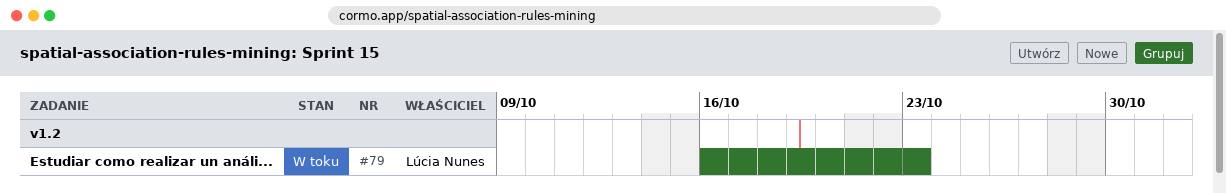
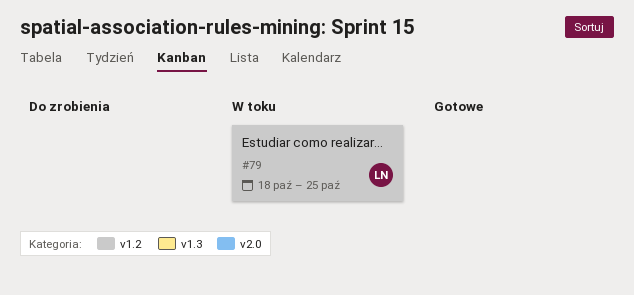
#79, start: Oct 16 -> Oct 18
#79, due: Oct 23 -> Oct 25

